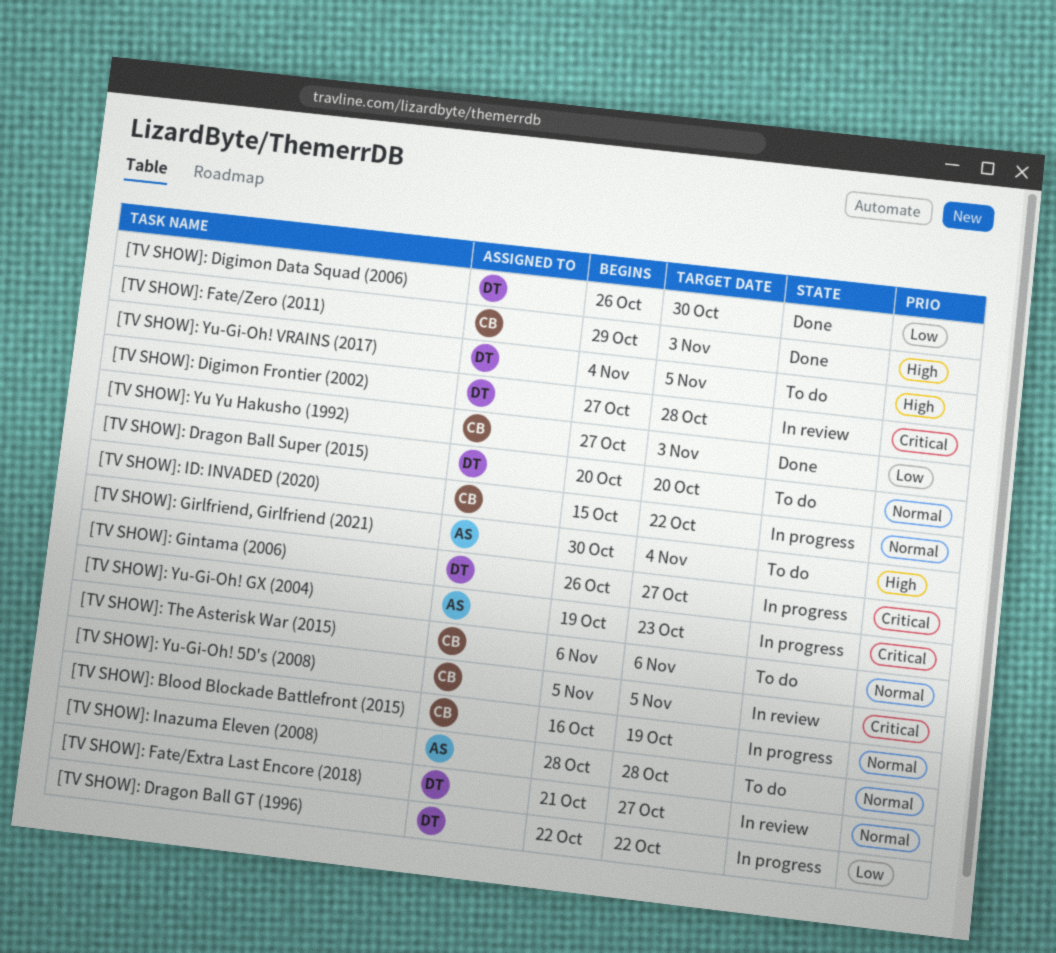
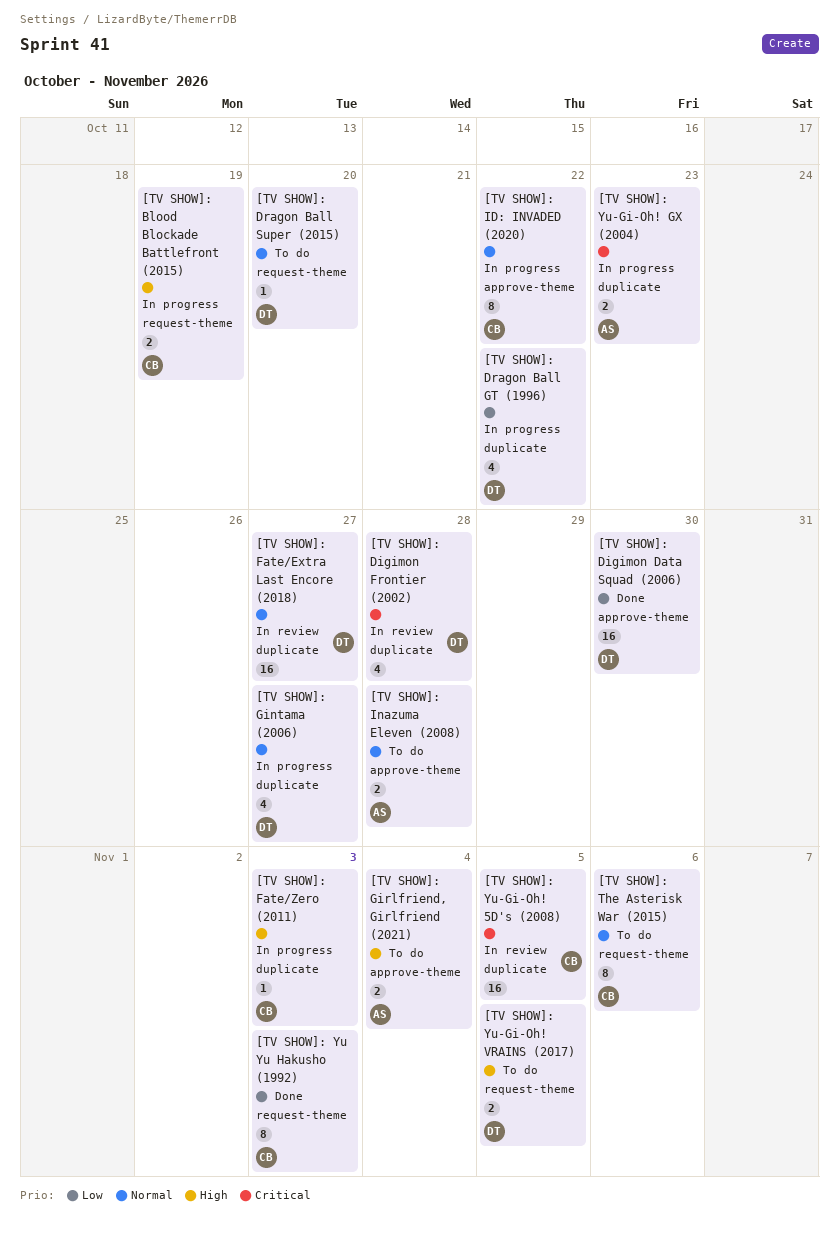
[TV SHOW]: Blood Blockade Battlefront (2015), priority: Normal -> High
[TV SHOW]: Fate/Zero (2011), status: Done -> In progress
[TV SHOW]: Gintama (2006), priority: Critical -> Normal

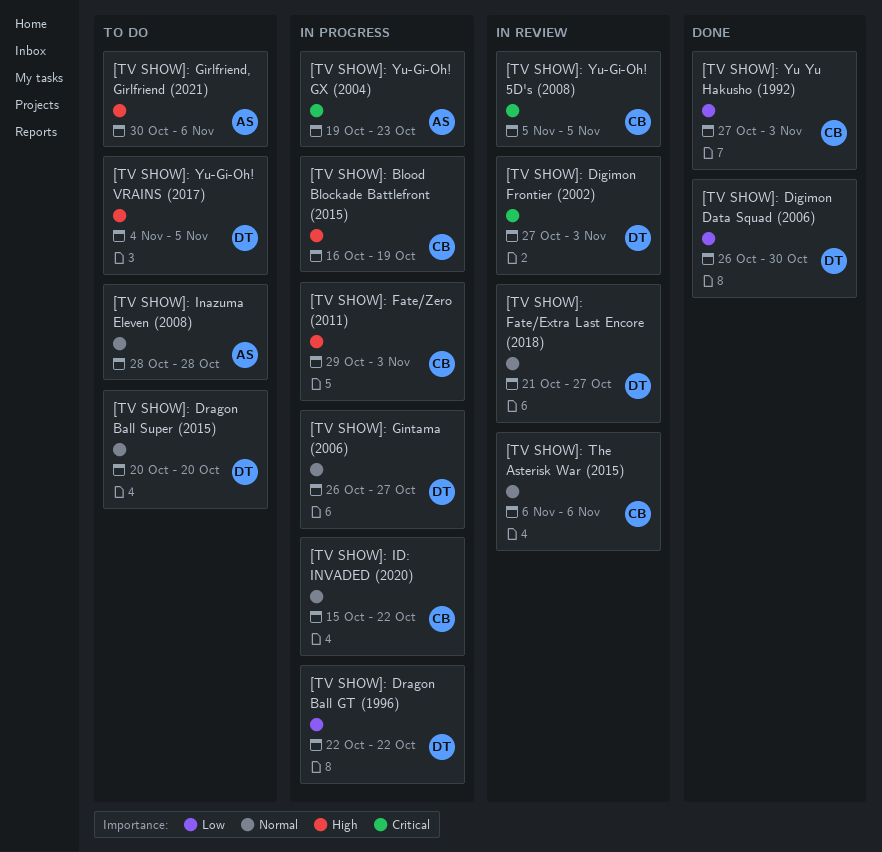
[TV SHOW]: Digimon Frontier (2002), due: Oct 28 -> Nov 3
[TV SHOW]: Girlfriend, Girlfriend (2021), due: Nov 4 -> Nov 6
[TV SHOW]: The Asterisk War (2015), status: To do -> In review

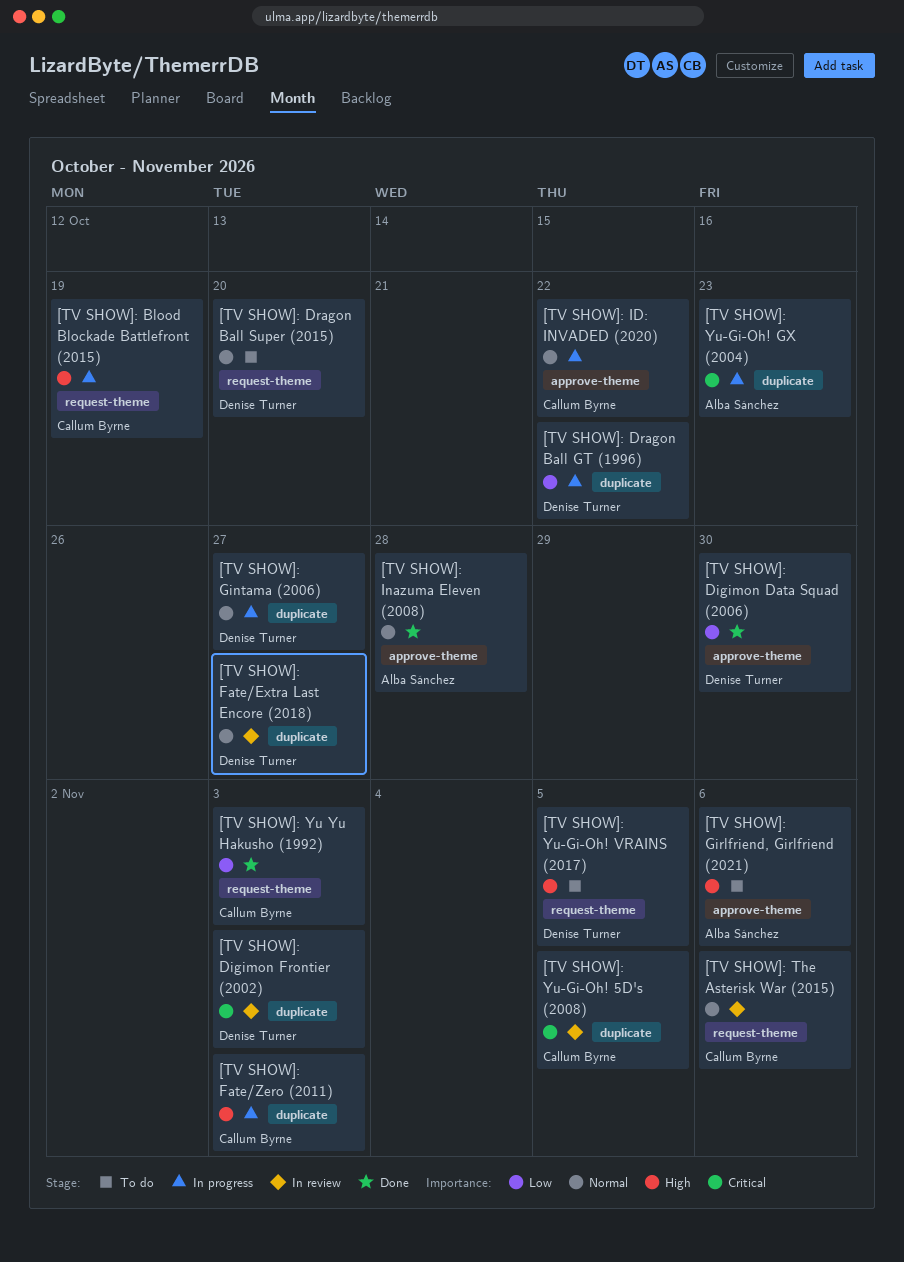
[TV SHOW]: Inazuma Eleven (2008), status: To do -> Done

